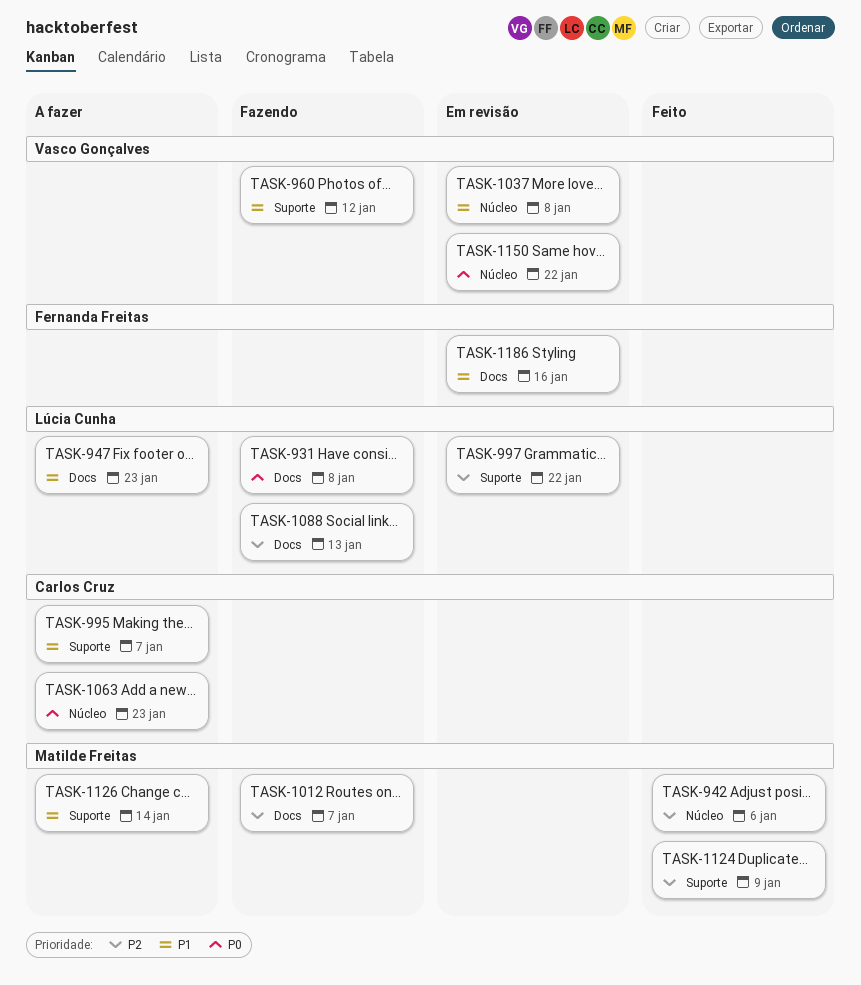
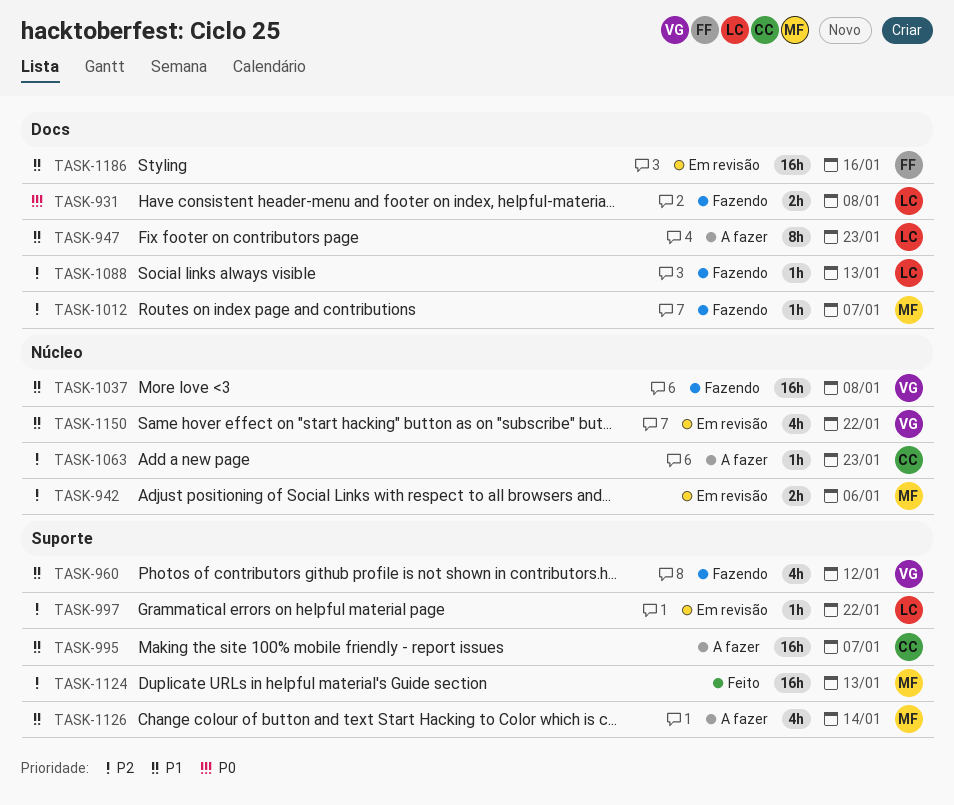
TASK-942, status: Feito -> Em revisão
TASK-1037, status: Em revisão -> Fazendo
TASK-1063, priority: P0 -> P2
TASK-1124, due: Jan 9 -> Jan 13
TASK-1150, priority: P0 -> P1

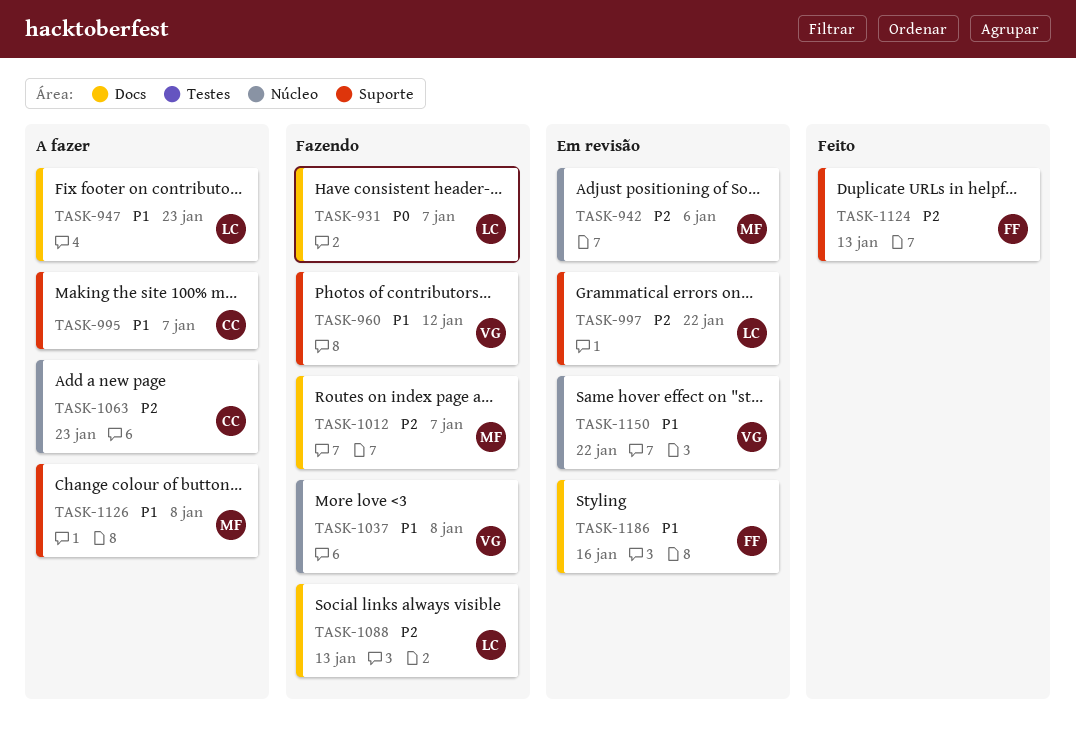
TASK-931, due: Jan 8 -> Jan 7
TASK-1124, owner: MF -> FF
TASK-1126, due: Jan 14 -> Jan 8

